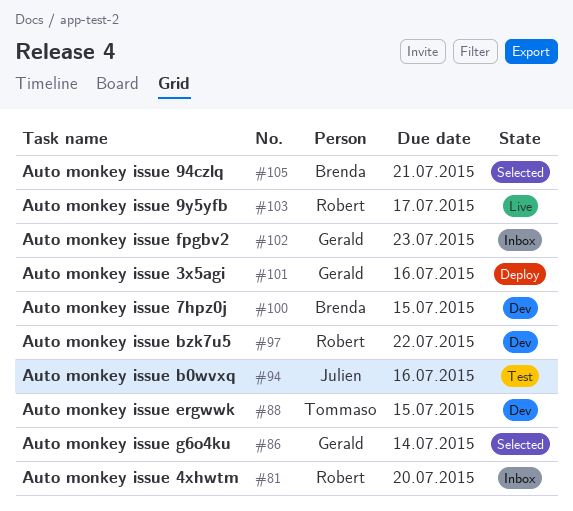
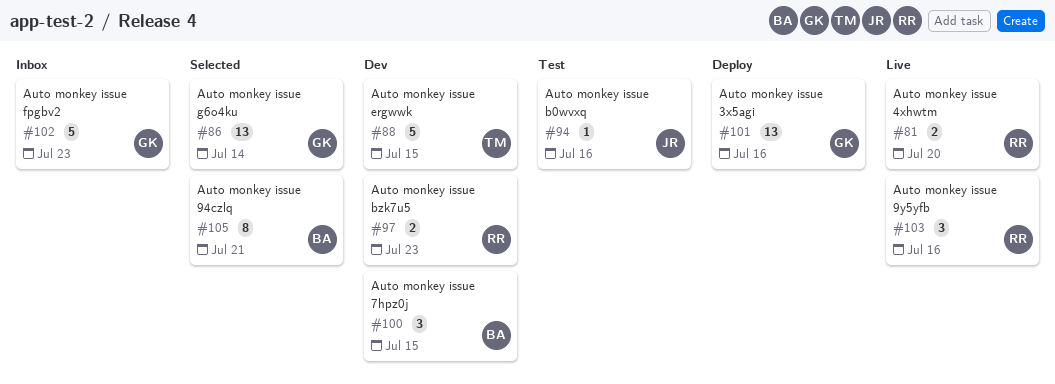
#81, status: Inbox -> Live
#97, due: Jul 22 -> Jul 23
#103, due: Jul 17 -> Jul 16

